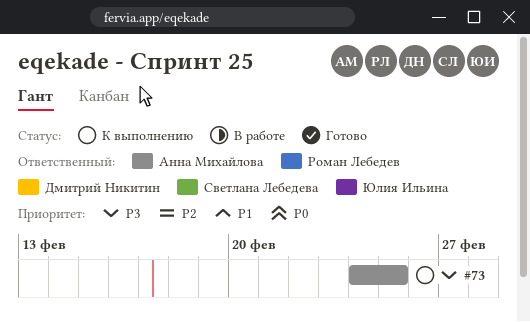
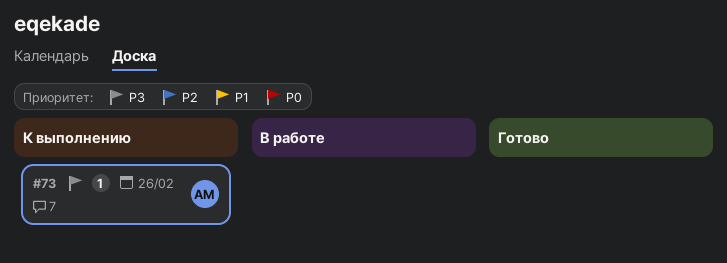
#73, due: Feb 25 -> Feb 26

